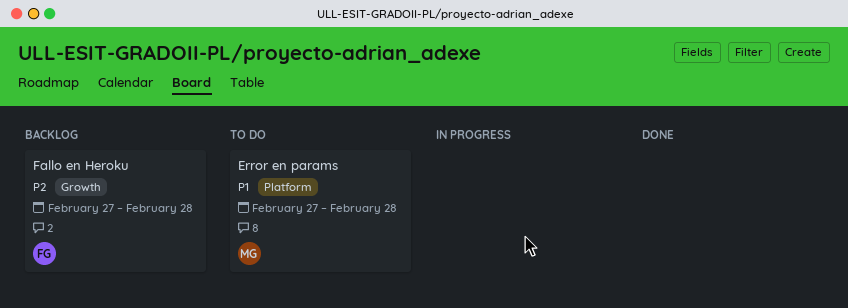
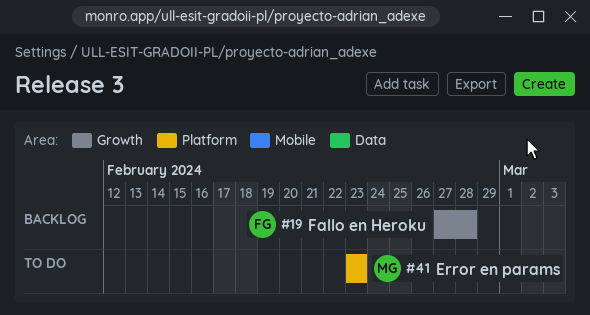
Error en params, start: Feb 27 -> Feb 23
Error en params, due: Feb 28 -> Feb 23

